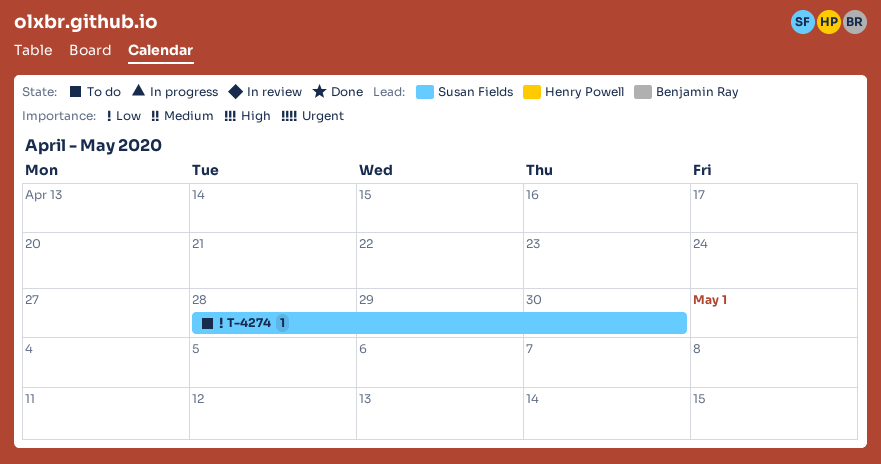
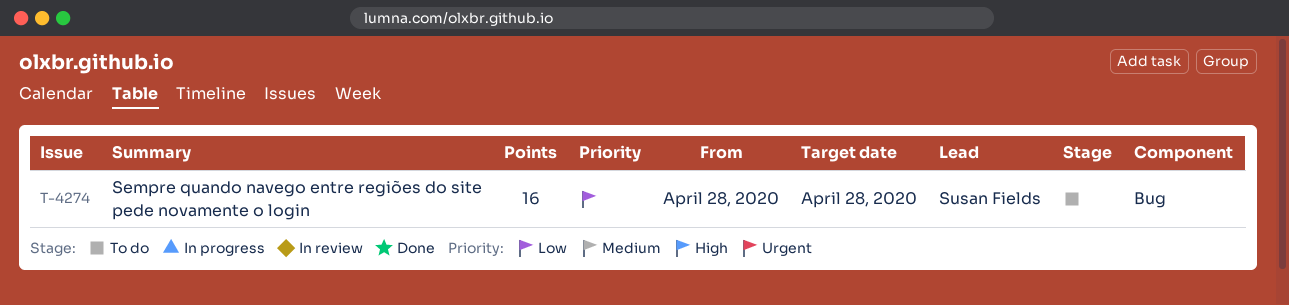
T-4274, estimate: 1 -> 16
T-4274, due: Apr 30 -> Apr 28

